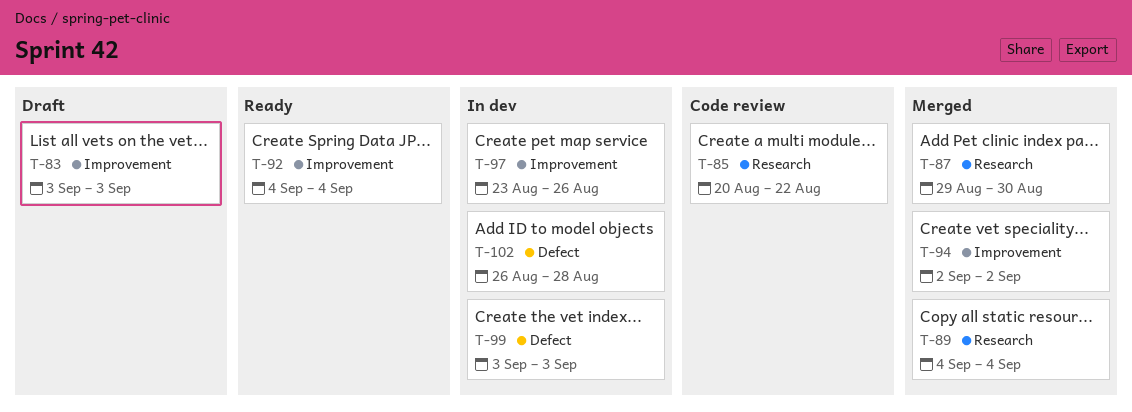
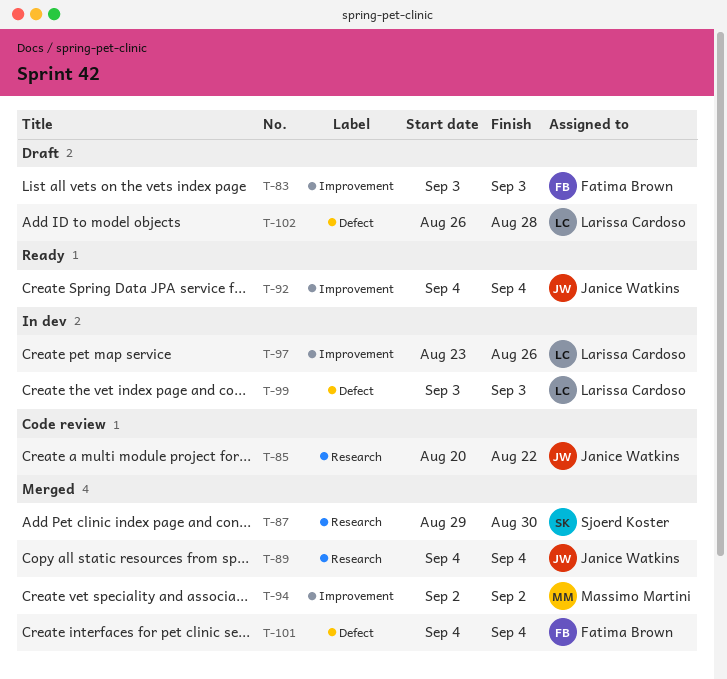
T-101: none -> present
T-102, status: In dev -> Draft

